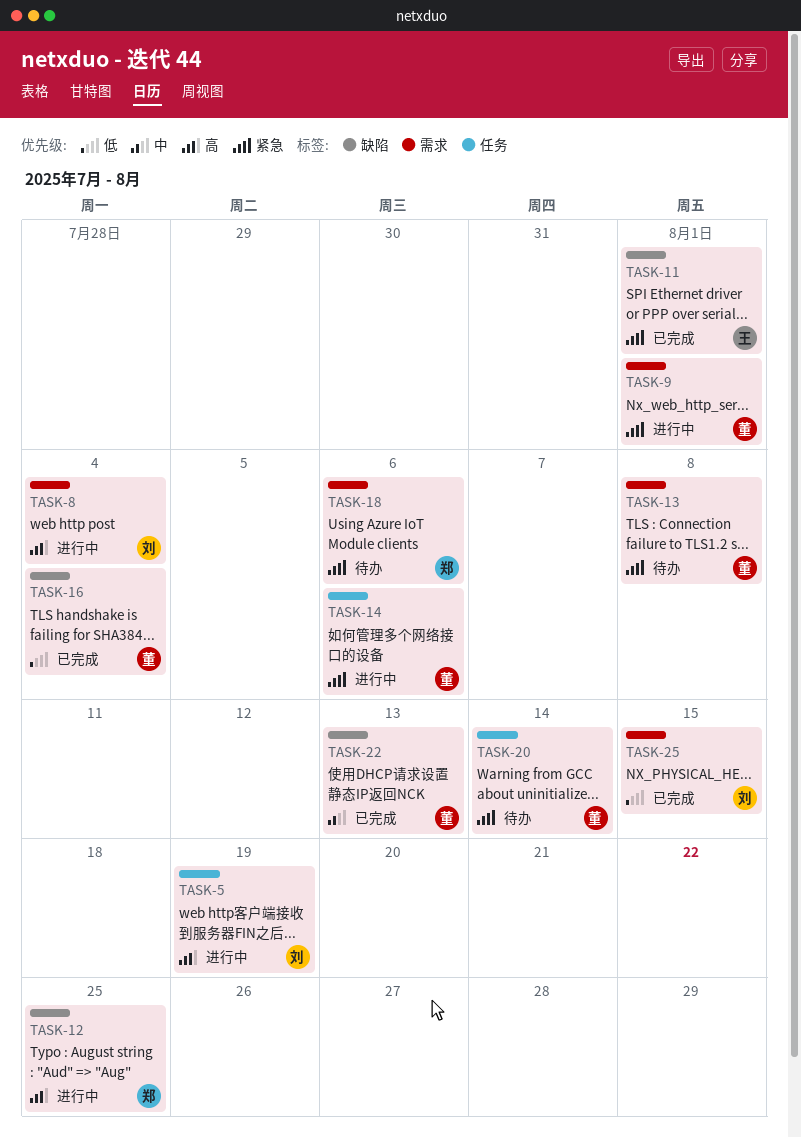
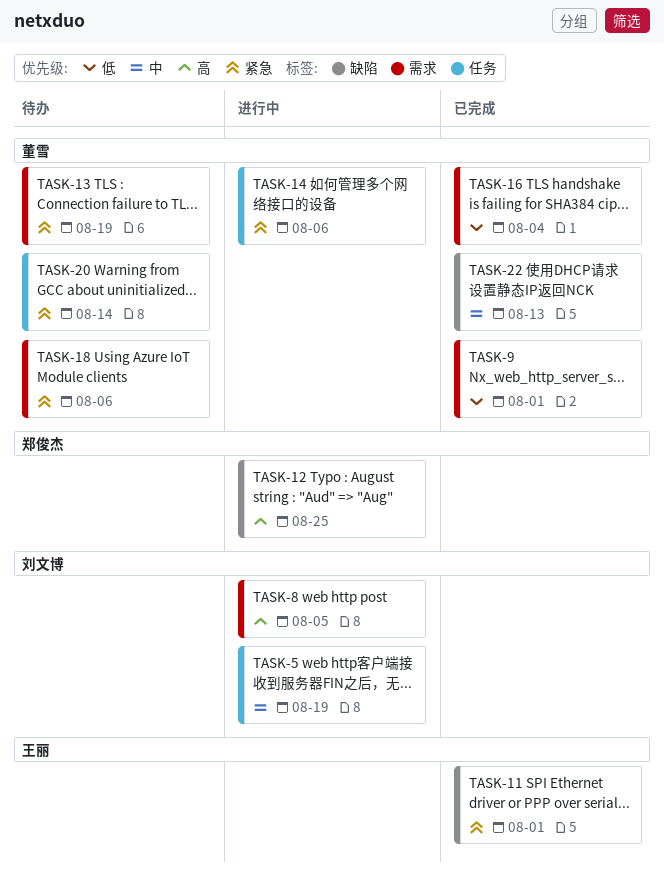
TASK-5, priority: 高 -> 中
TASK-8, due: Aug 4 -> Aug 5
TASK-9, status: 进行中 -> 已完成
TASK-9, priority: 紧急 -> 低
TASK-13, due: Aug 8 -> Aug 19
TASK-16, label: 缺陷 -> 需求
TASK-18, owner: 郑俊杰 -> 董雪
TASK-25: present -> none

